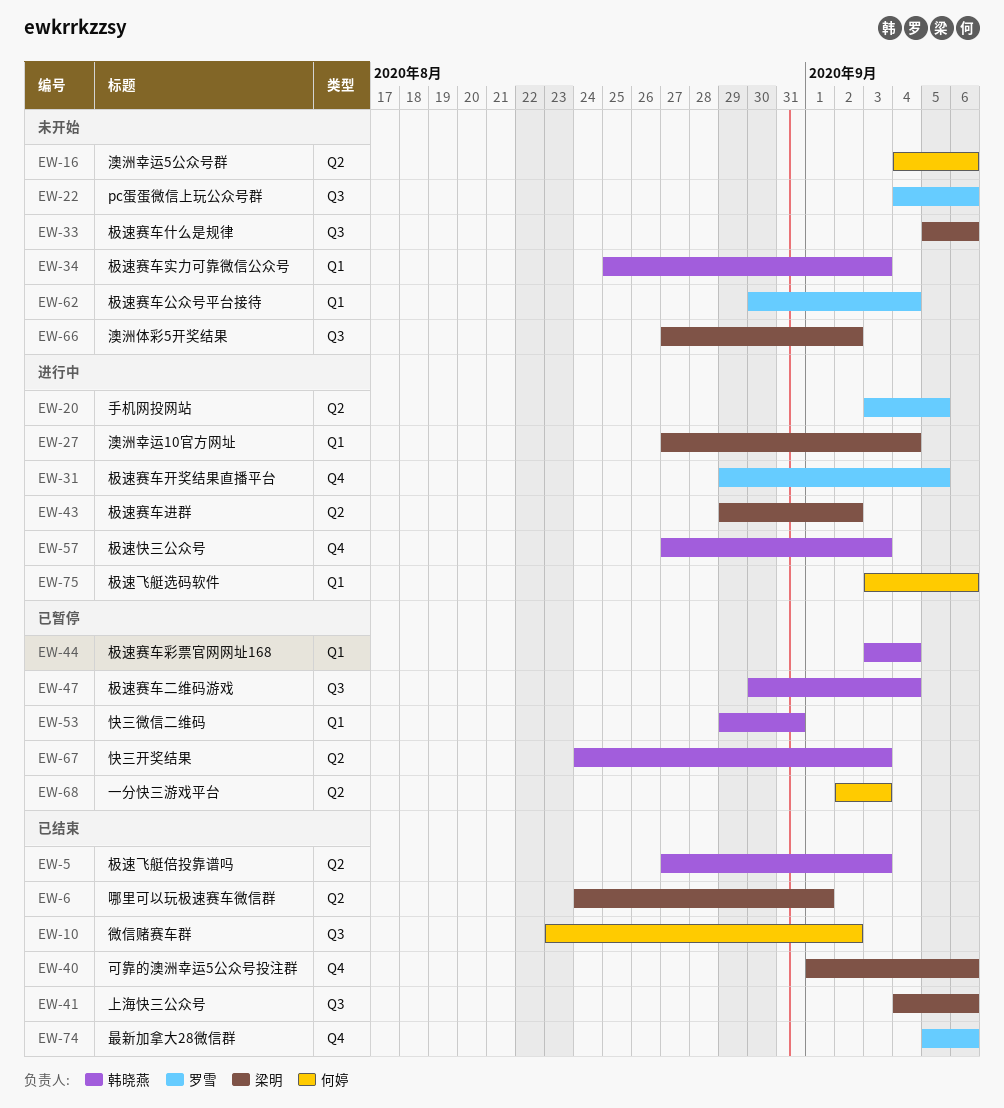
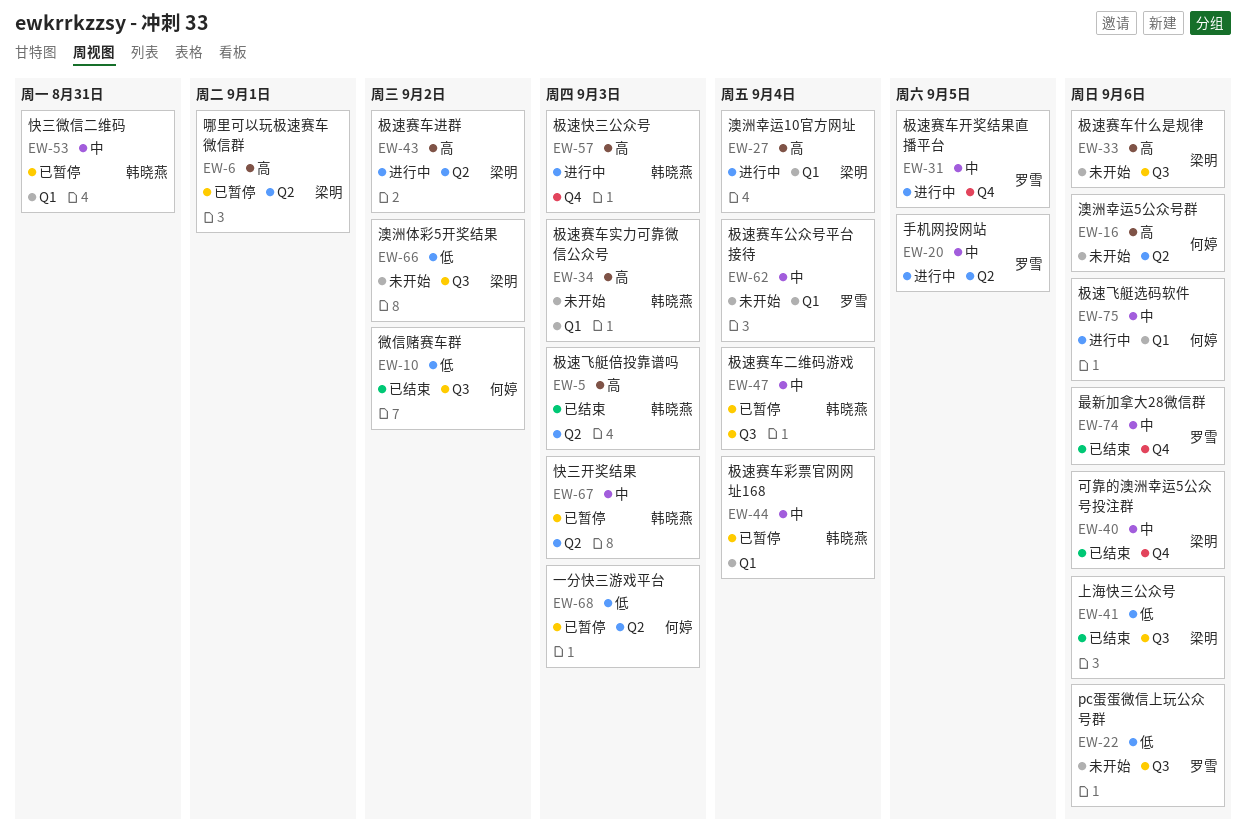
EW-6, status: 已结束 -> 已暂停

